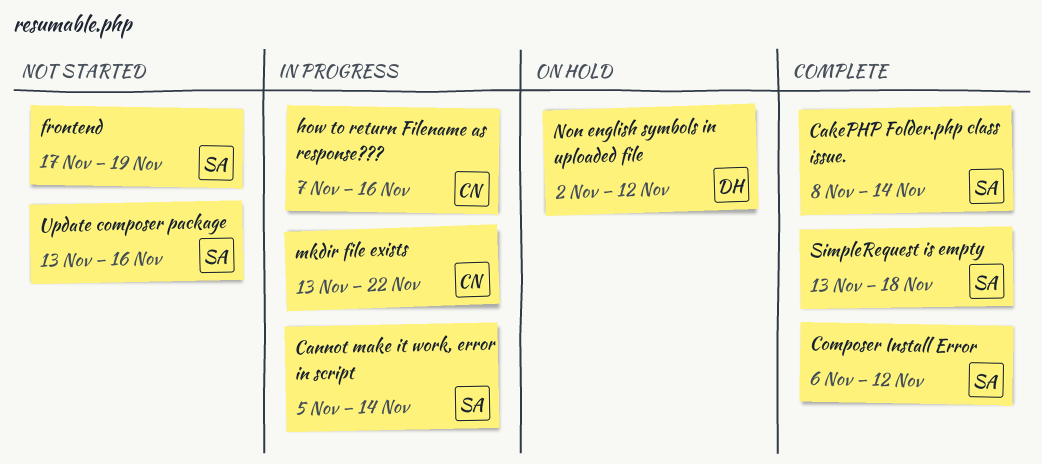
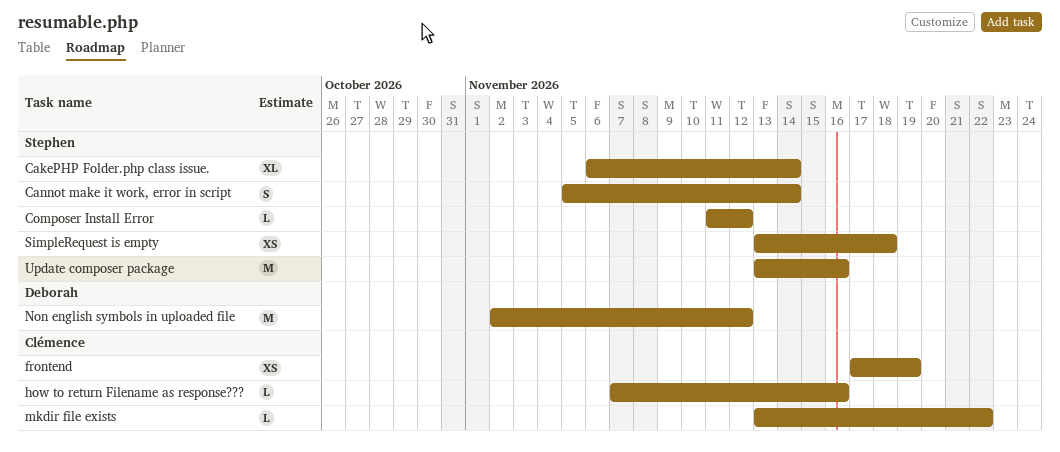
CakePHP Folder.php class issue., start: Nov 8 -> Nov 6
Composer Install Error, start: Nov 6 -> Nov 11
frontend, owner: Stephen -> Clémence

